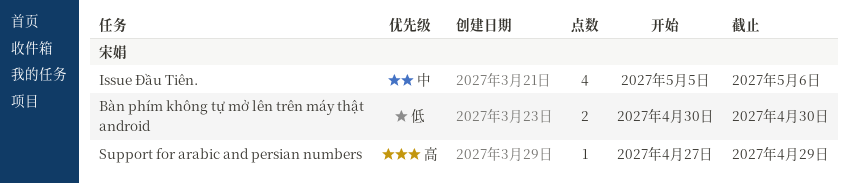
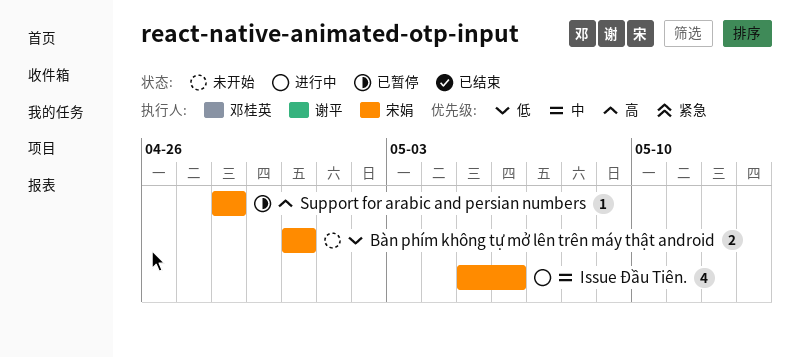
Support for arabic and persian numbers, start: Apr 27 -> Apr 28
Support for arabic and persian numbers, due: Apr 29 -> Apr 28

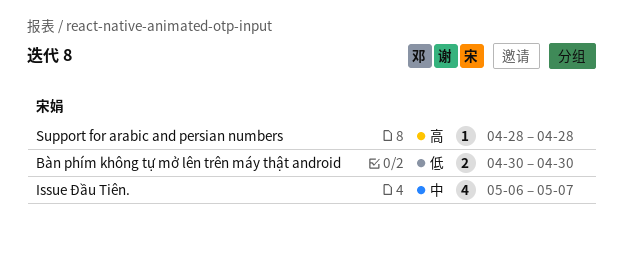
Issue Đầu Tiên., start: May 5 -> May 6
Issue Đầu Tiên., due: May 6 -> May 7

